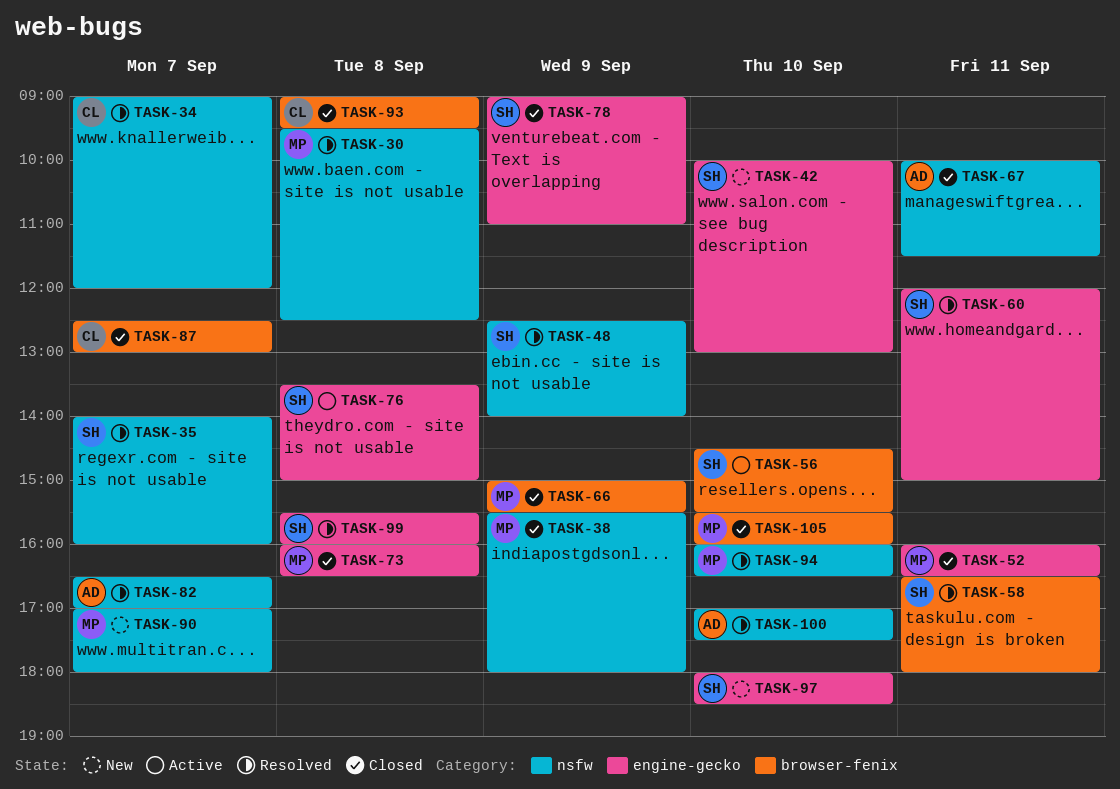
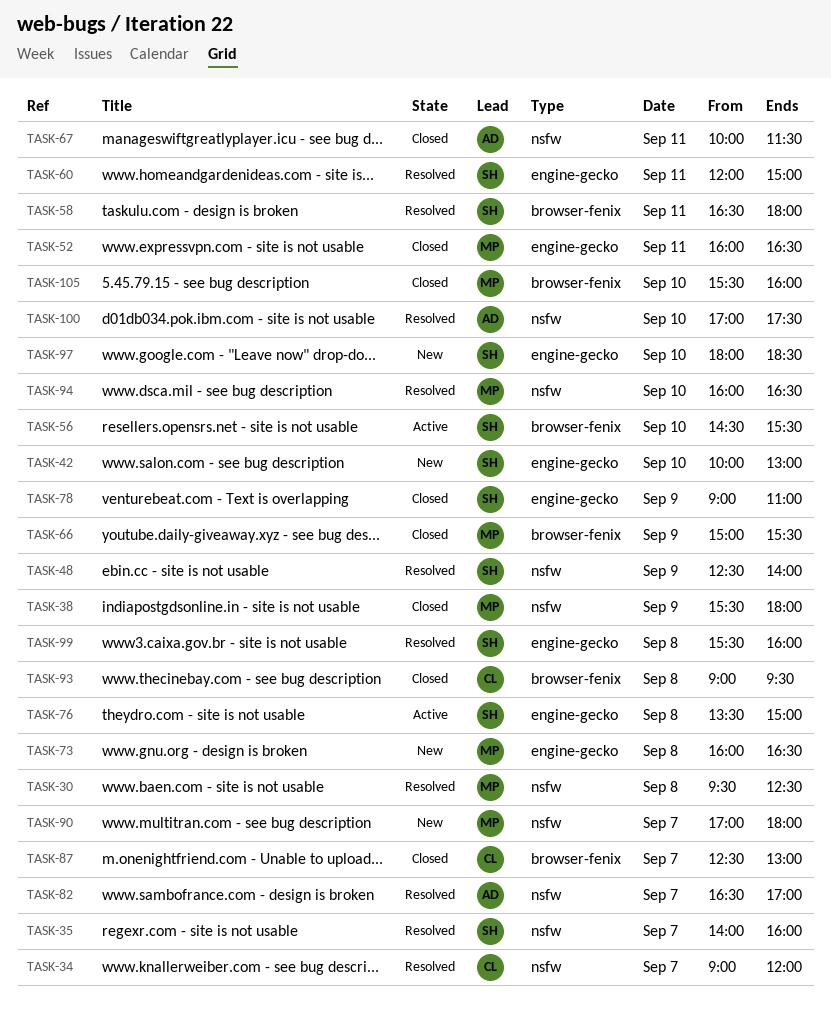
TASK-73, status: Closed -> New

